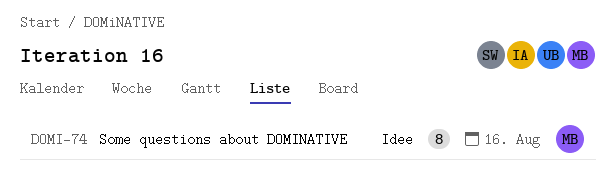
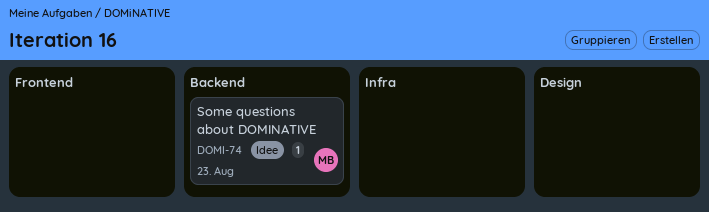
DOMI-74, estimate: 8 -> 1
DOMI-74, due: Aug 16 -> Aug 23

